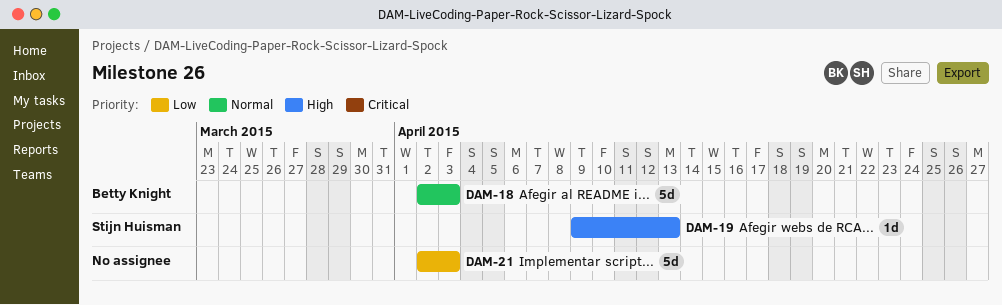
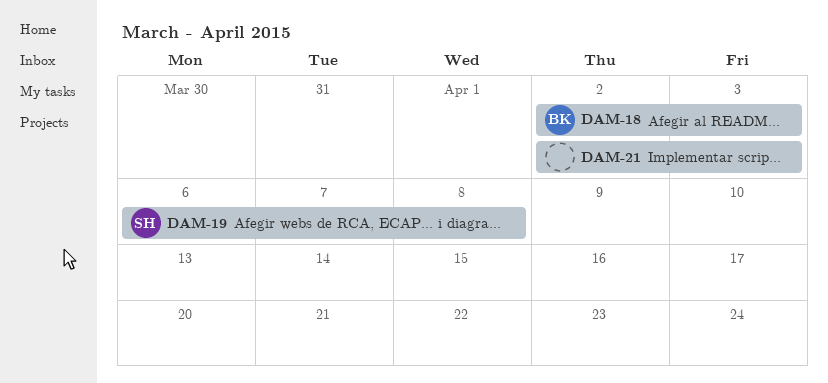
DAM-19, start: Apr 9 -> Apr 6
DAM-19, due: Apr 13 -> Apr 8

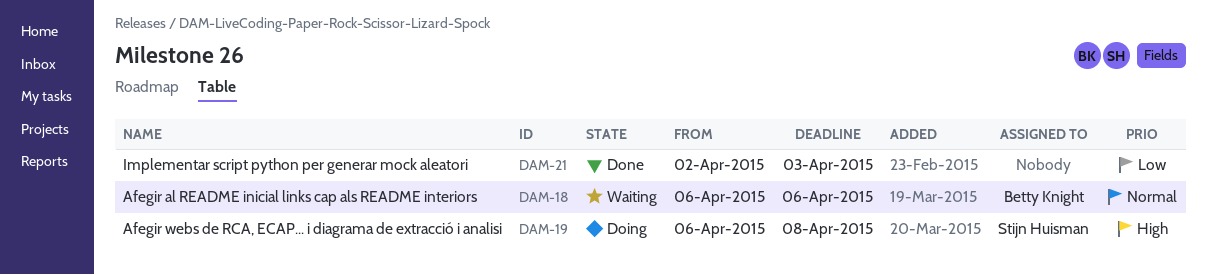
DAM-18, start: Apr 2 -> Apr 6
DAM-18, due: Apr 3 -> Apr 6

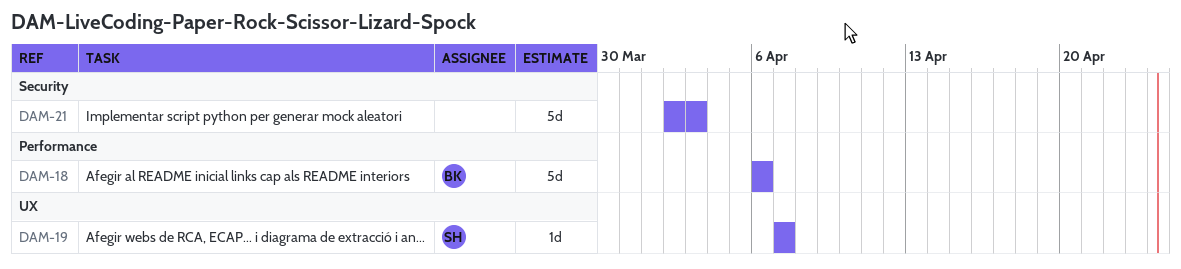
DAM-19, start: Apr 6 -> Apr 7
DAM-19, due: Apr 8 -> Apr 7

